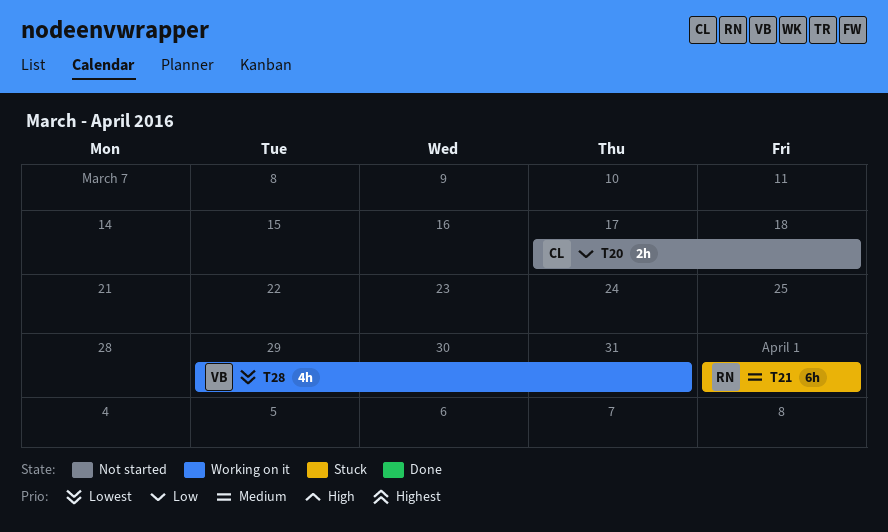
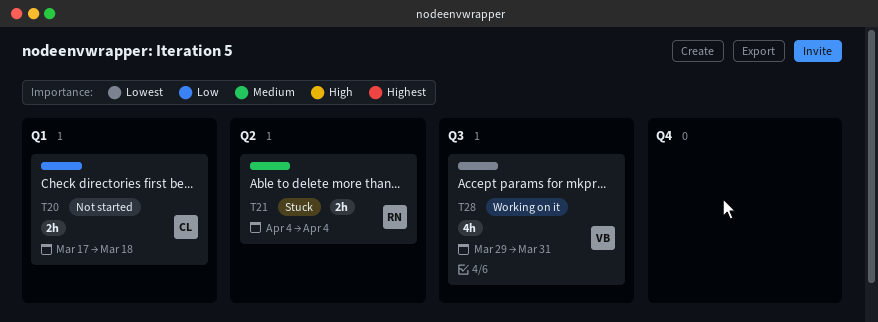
T21, estimate: 6h -> 2h
T21, start: Apr 1 -> Apr 4
T21, due: Apr 1 -> Apr 4

